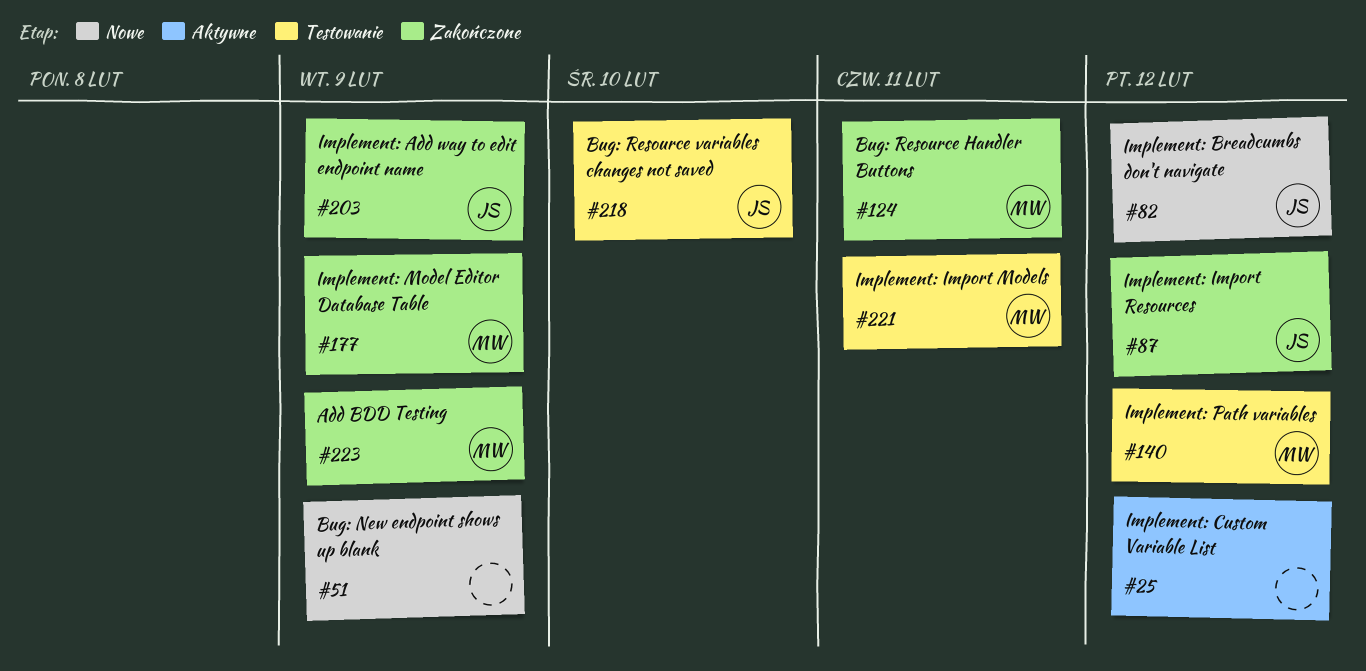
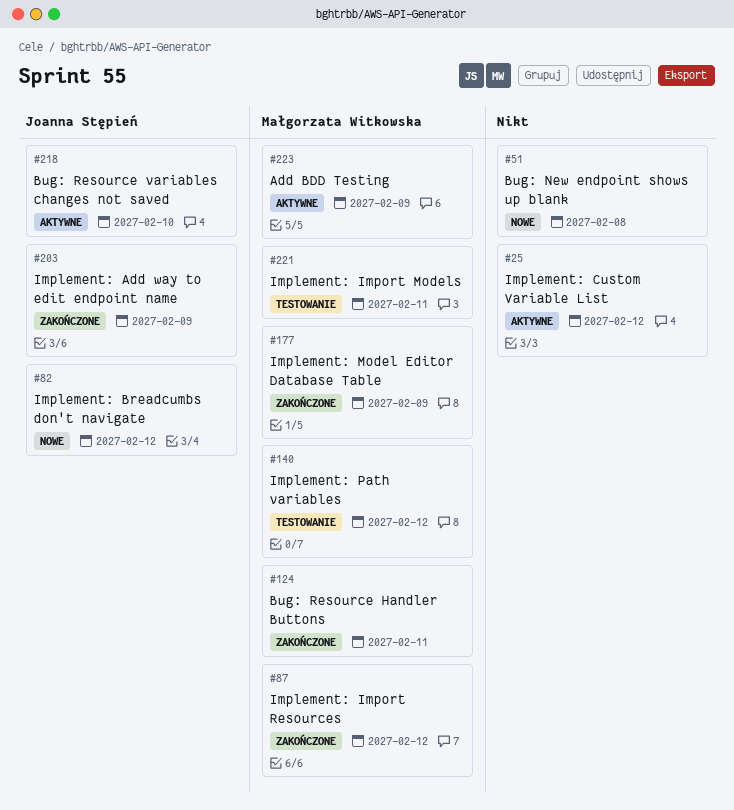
#51, due: Feb 9 -> Feb 8
#87, owner: Joanna Stępień -> Małgorzata Witkowska
#218, status: Testowanie -> Aktywne
#223, status: Zakończone -> Aktywne

